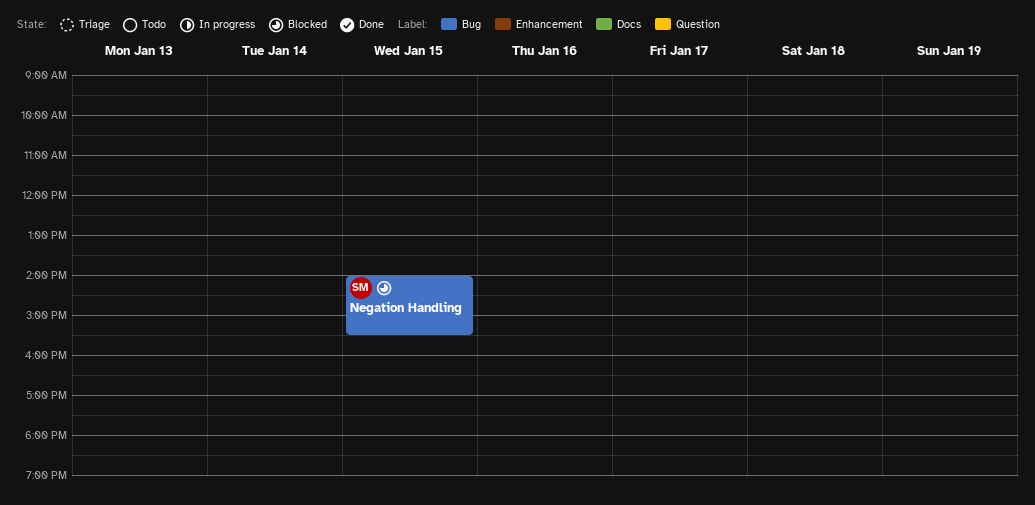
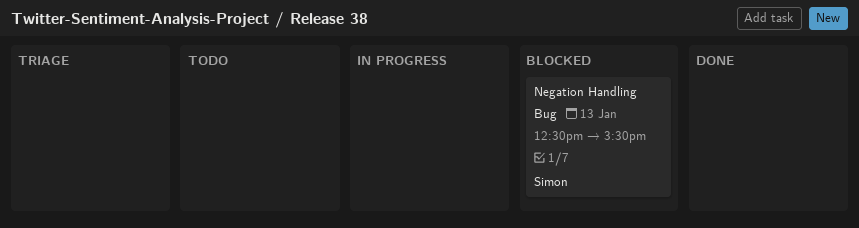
Negation Handling, day: Jan 15 -> Jan 13
Negation Handling, begins: 14:00 -> 12:30

